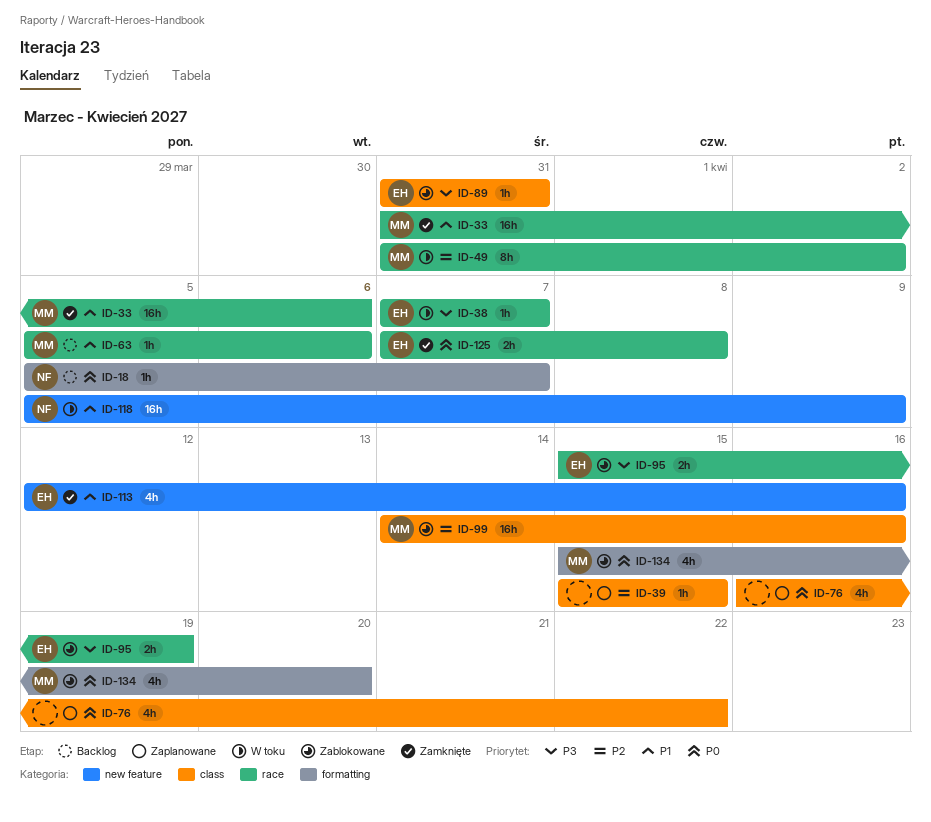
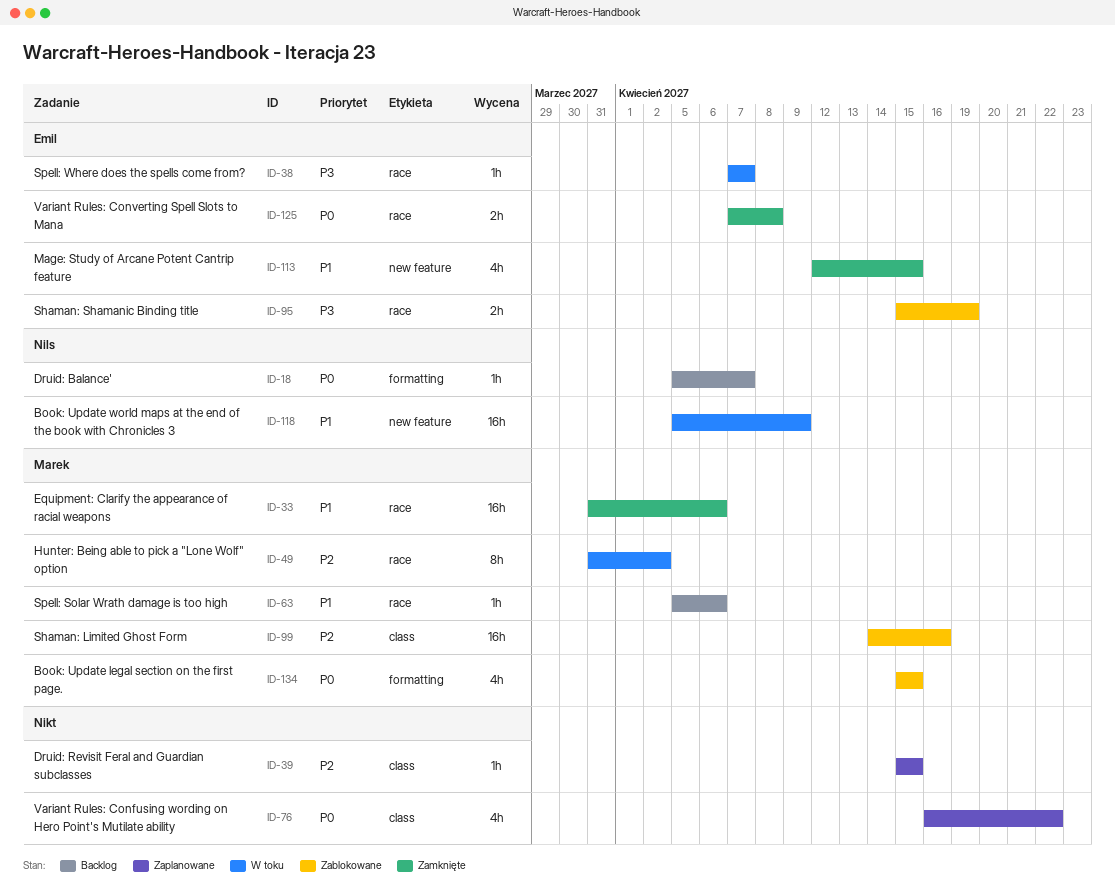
ID-89: present -> none
ID-113, due: Apr 16 -> Apr 15
ID-134, due: Apr 20 -> Apr 15

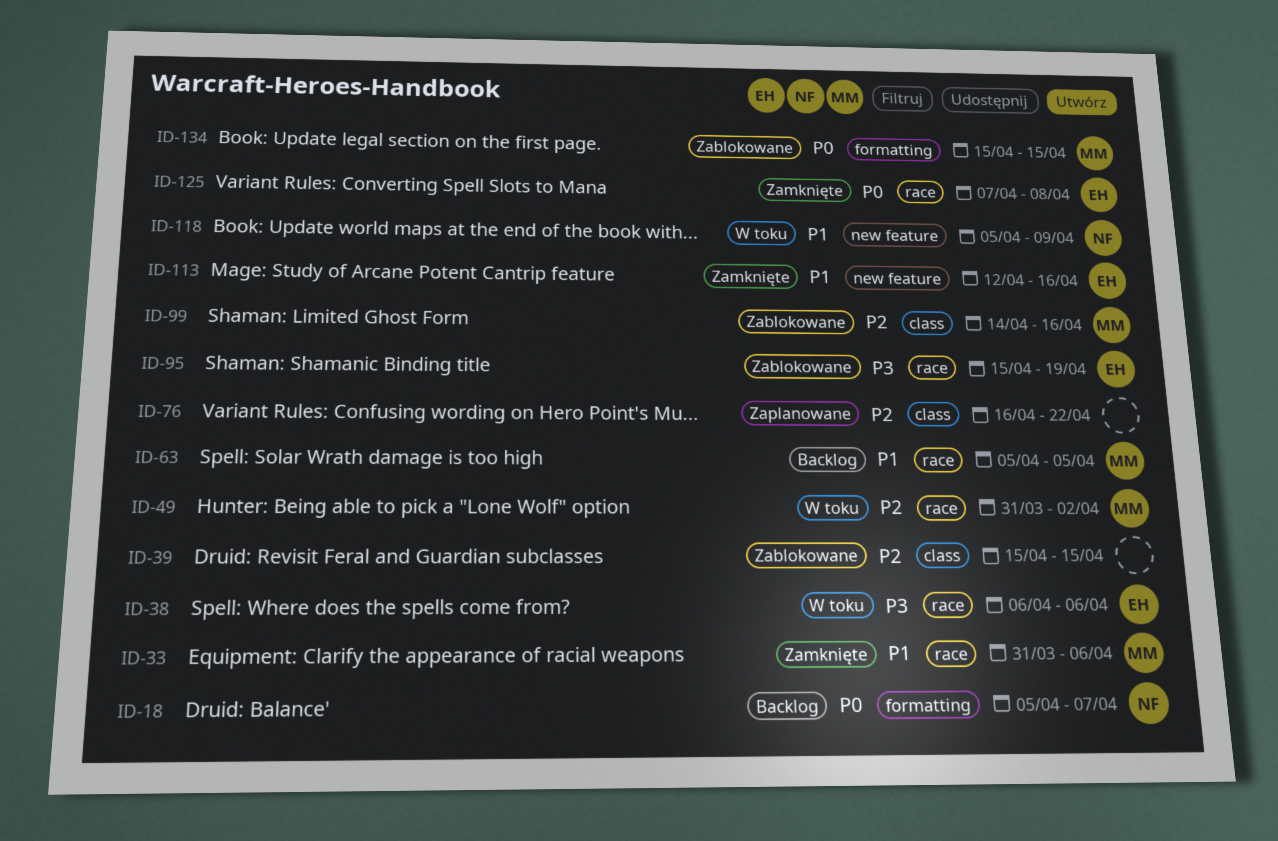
ID-38, start: Apr 7 -> Apr 6
ID-38, due: Apr 7 -> Apr 6
ID-39, status: Zaplanowane -> Zablokowane
ID-63, due: Apr 6 -> Apr 5
ID-76, priority: P0 -> P2
ID-113, due: Apr 15 -> Apr 16

